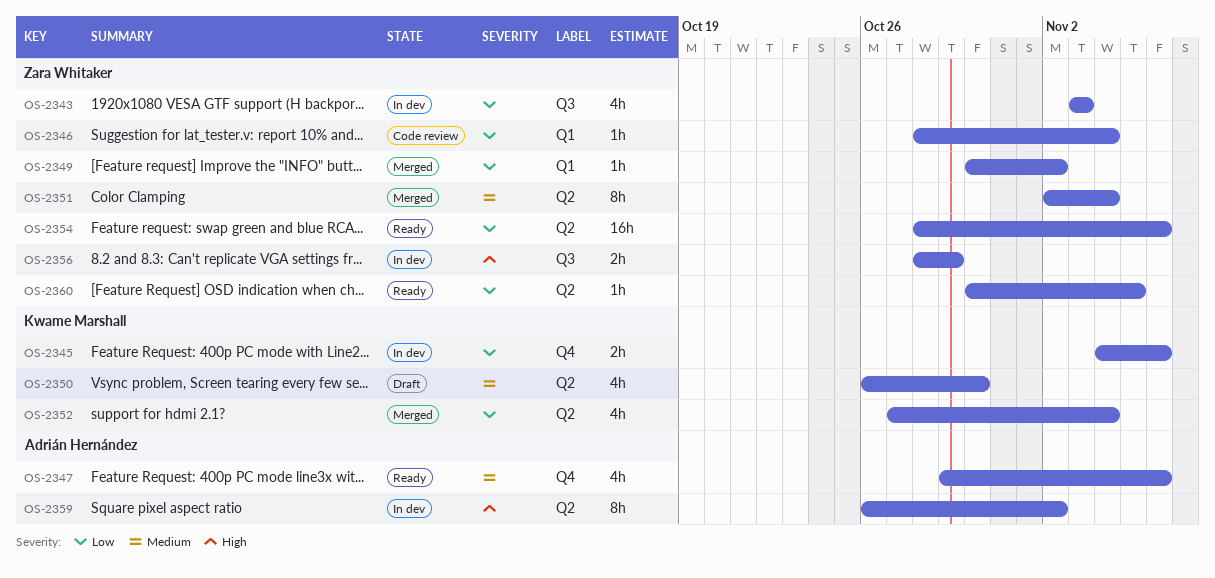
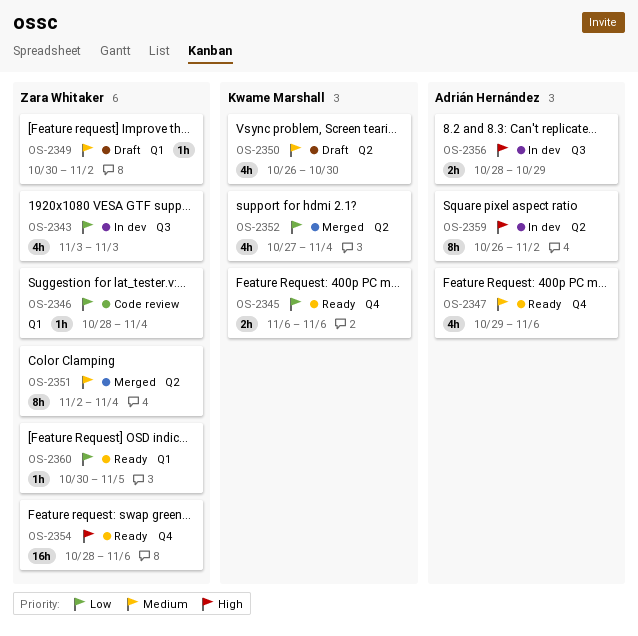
OS-2345, status: In dev -> Ready
OS-2345, start: Nov 4 -> Nov 6
OS-2349, status: Merged -> Draft
OS-2349, priority: Low -> Medium
OS-2354, priority: Low -> High
OS-2354, label: Q2 -> Q4
OS-2356, owner: Zara Whitaker -> Adrián Hernández
OS-2360, label: Q2 -> Q1

